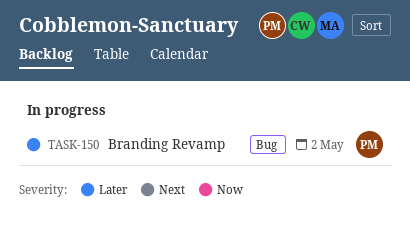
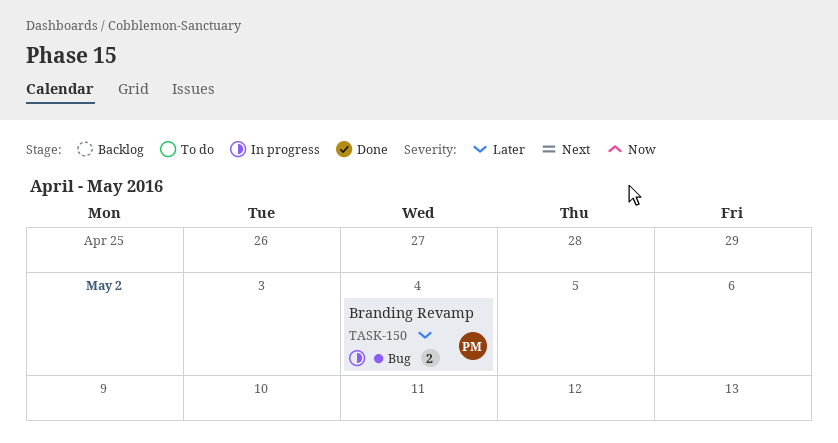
TASK-150, due: May 2 -> May 4

